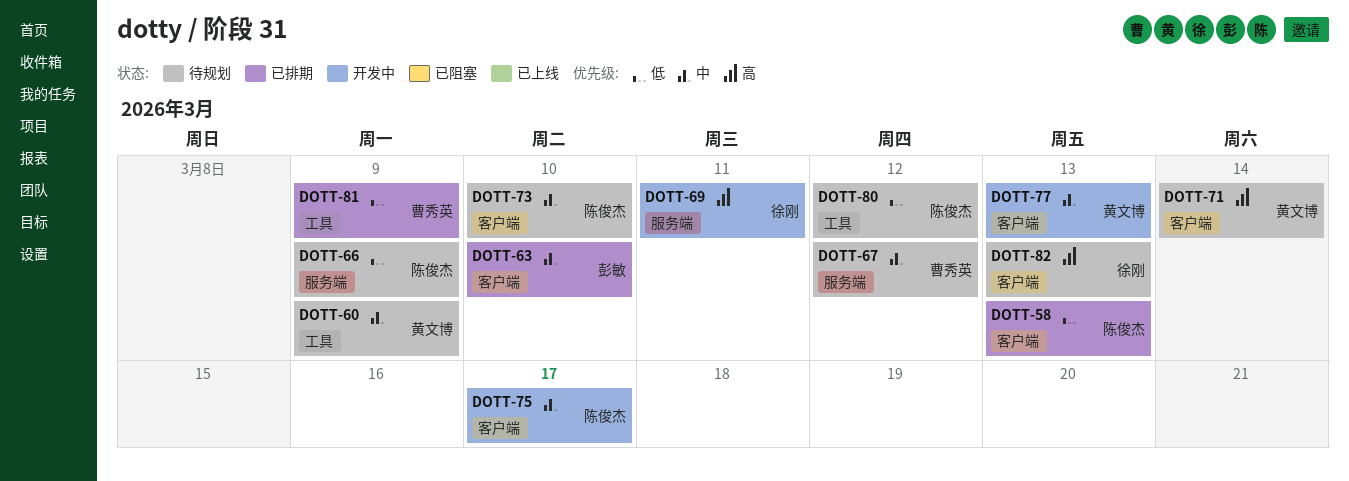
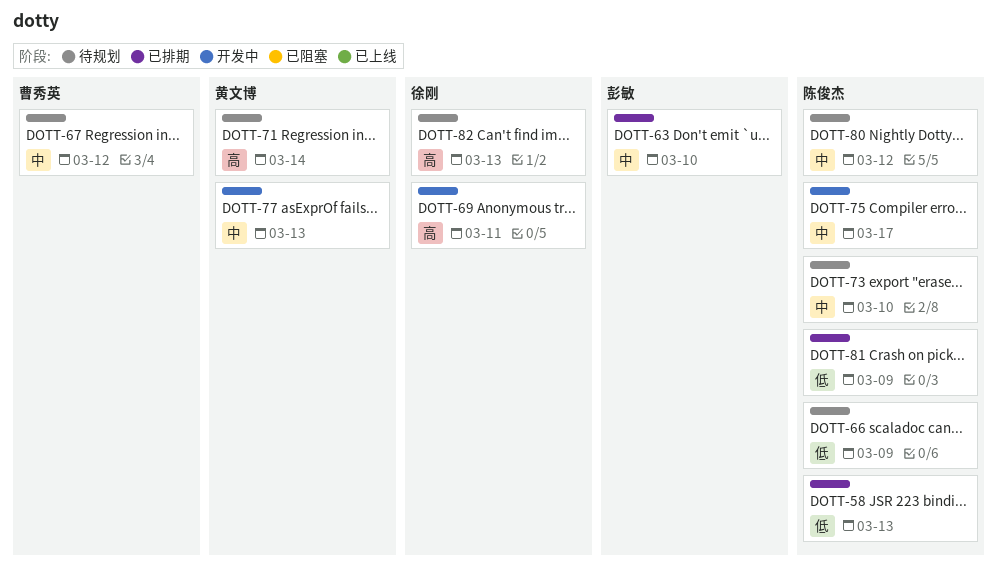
DOTT-60: present -> none
DOTT-80, priority: 低 -> 中
DOTT-81, owner: 曹秀英 -> 陈俊杰

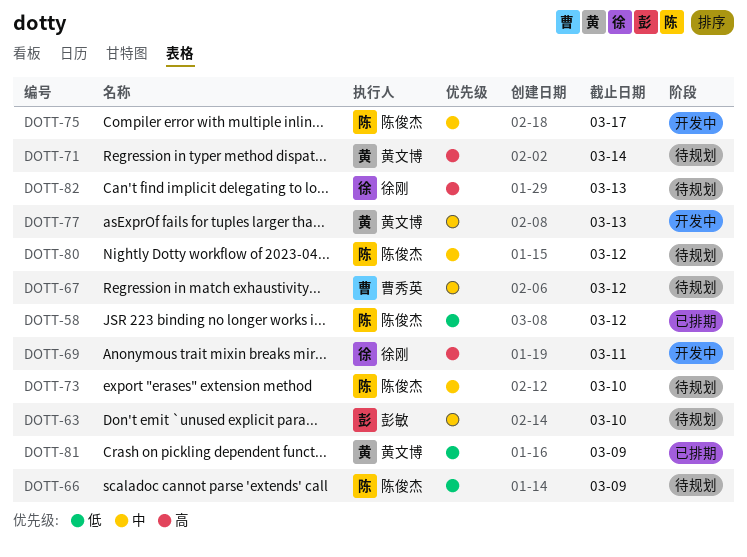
DOTT-58, due: Mar 13 -> Mar 12
DOTT-63, status: 已排期 -> 待规划
DOTT-81, owner: 陈俊杰 -> 黄文博

